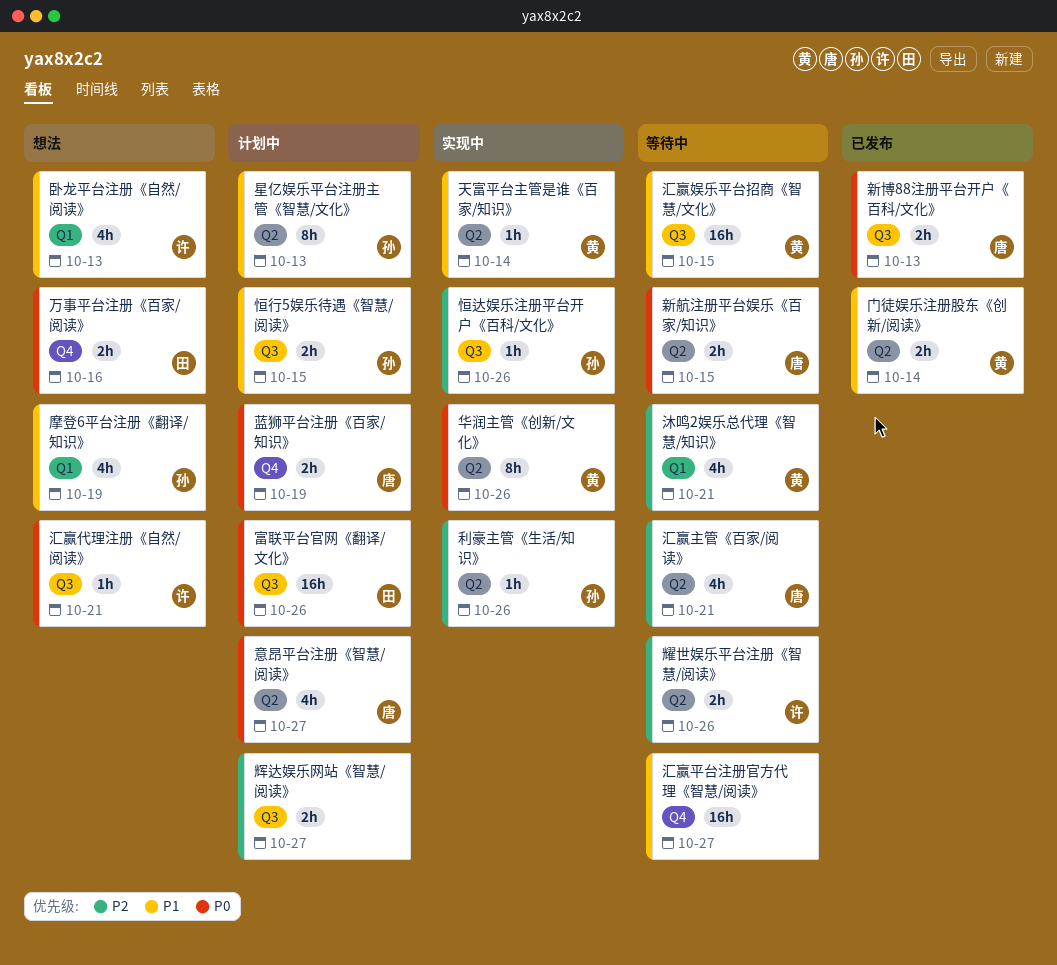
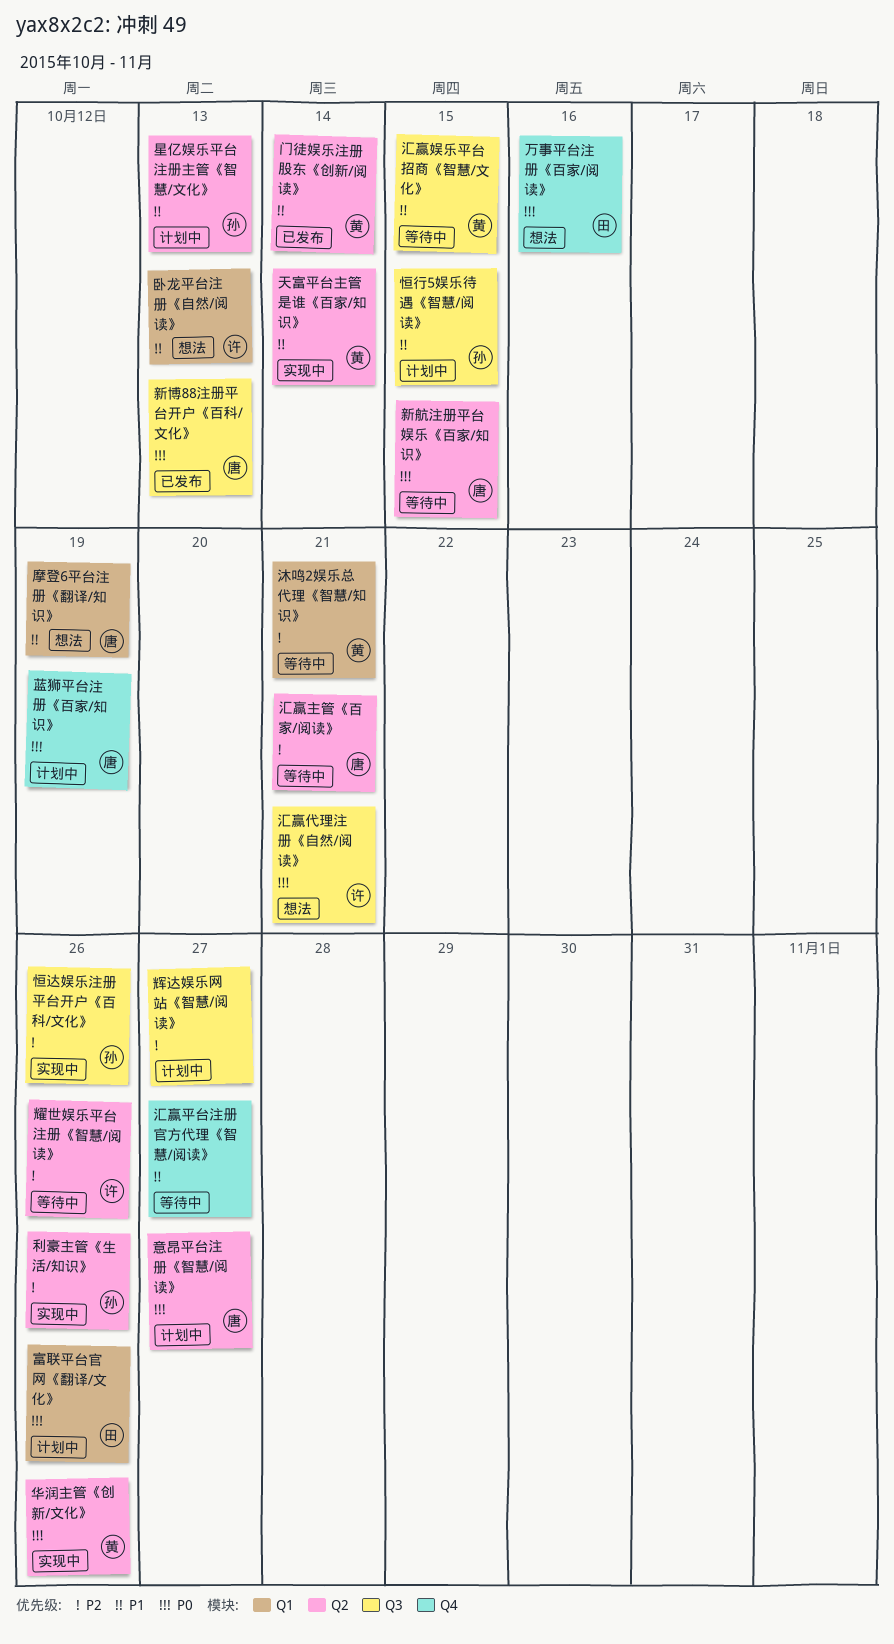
富联平台官网《翻译/文化》, label: Q3 -> Q1
摩登6平台注册《翻译/知识》, owner: 孙 -> 唐

